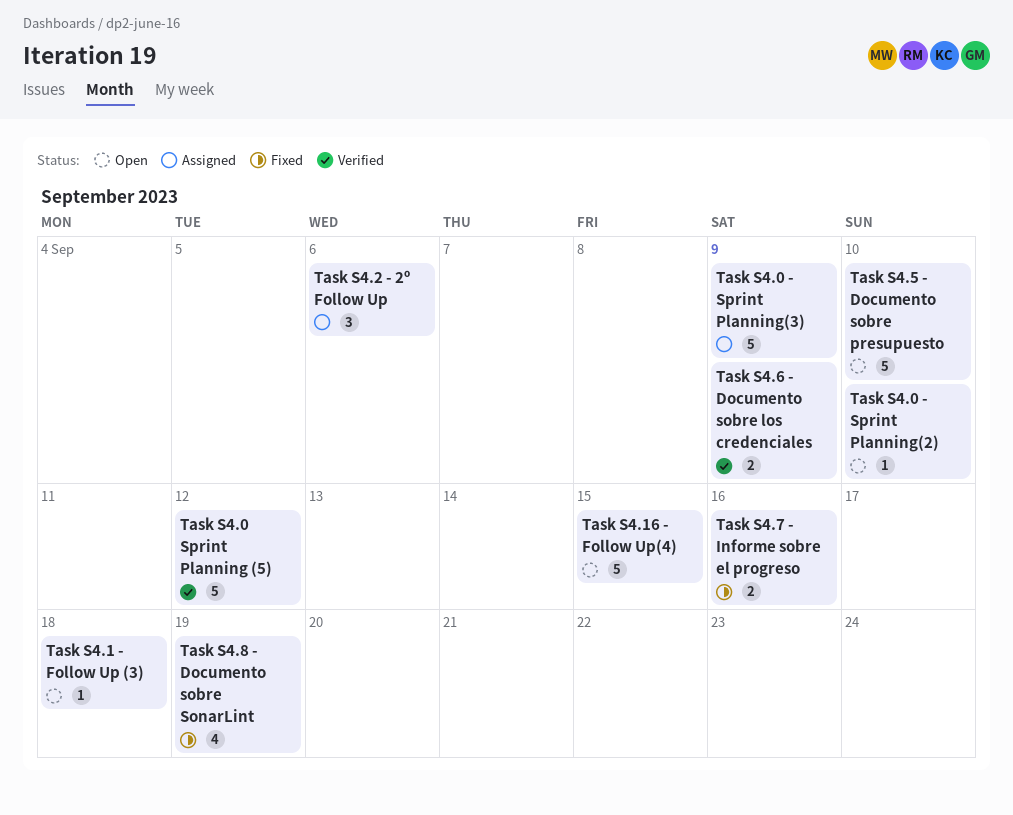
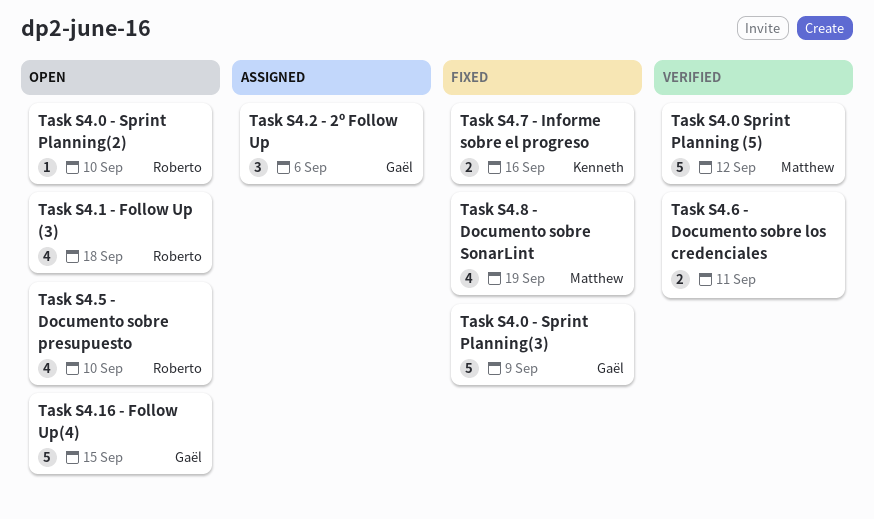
Task S4.0 - Sprint Planning(3), status: Assigned -> Fixed
Task S4.1 - Follow Up (3), estimate: 1 -> 4
Task S4.5 - Documento sobre presupuesto, estimate: 5 -> 4
Task S4.6 - Documento sobre los credenciales, due: Sep 9 -> Sep 11

